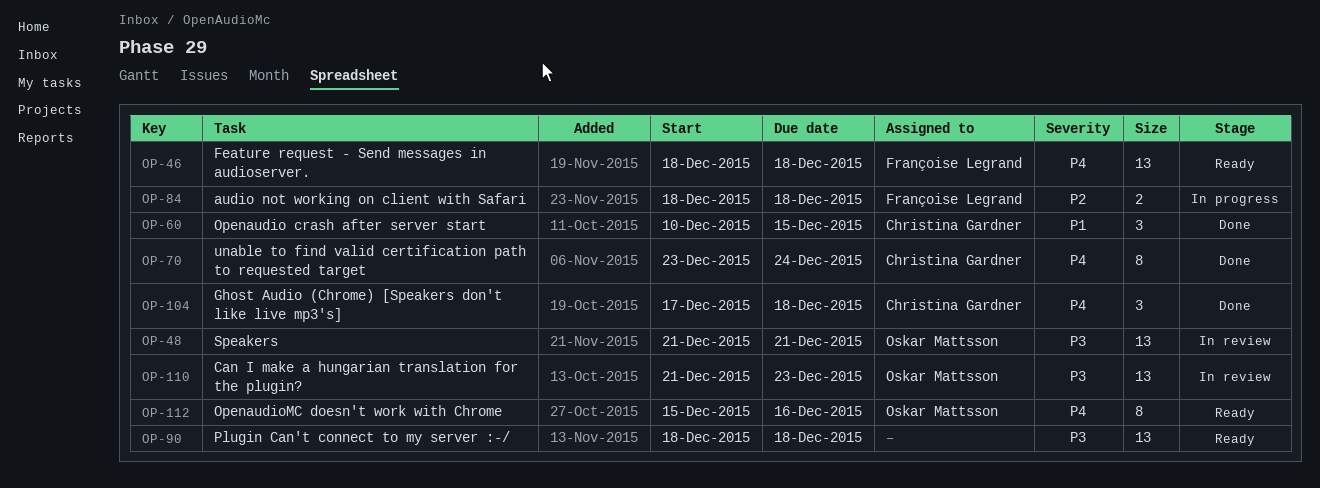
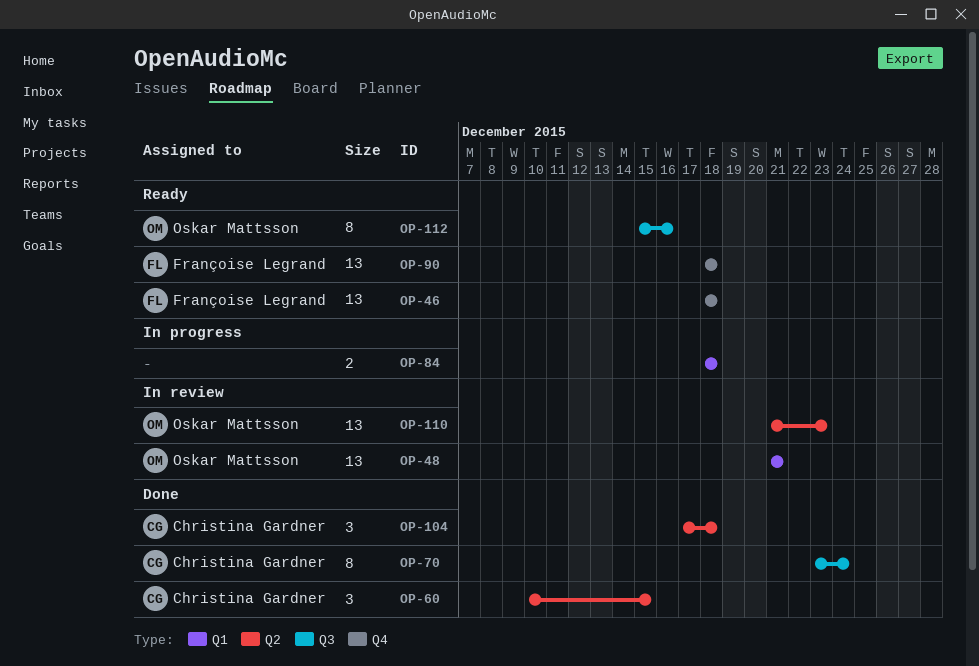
OP-84, owner: Françoise Legrand -> none
OP-90, owner: none -> Françoise Legrand

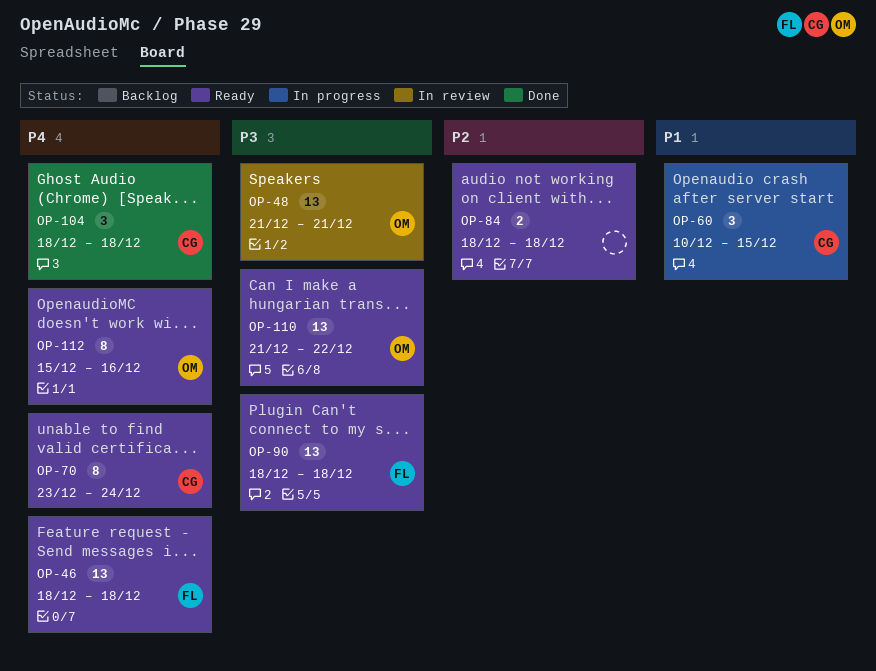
OP-60, status: Done -> In progress
OP-70, status: Done -> Ready
OP-84, status: In progress -> Ready
OP-104, start: Dec 17 -> Dec 18
OP-110, status: In review -> Ready
OP-110, due: Dec 23 -> Dec 22

